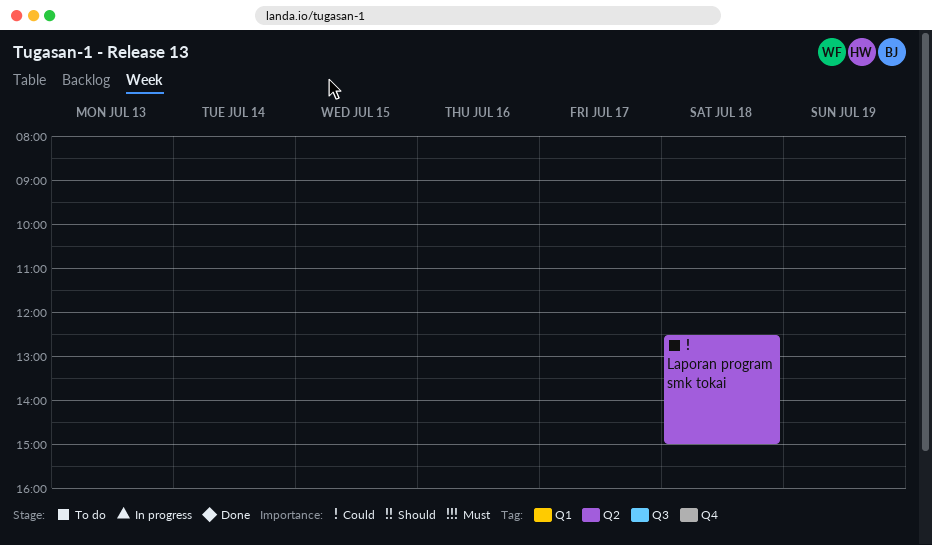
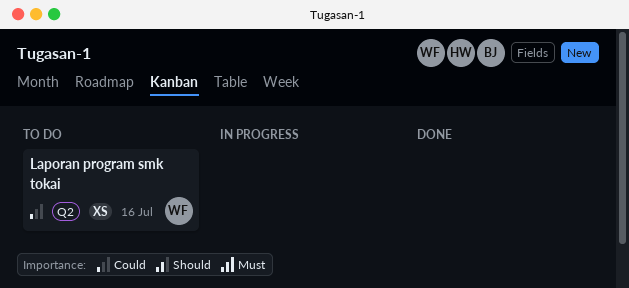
Laporan program smk tokai, day: Jul 18 -> Jul 16

